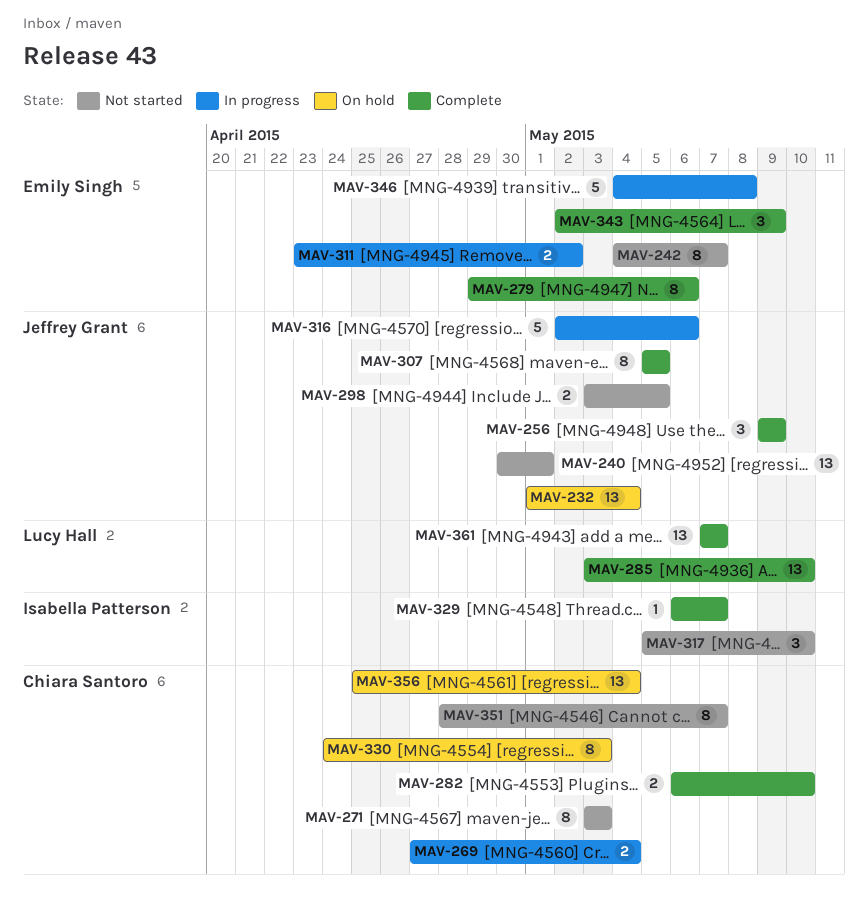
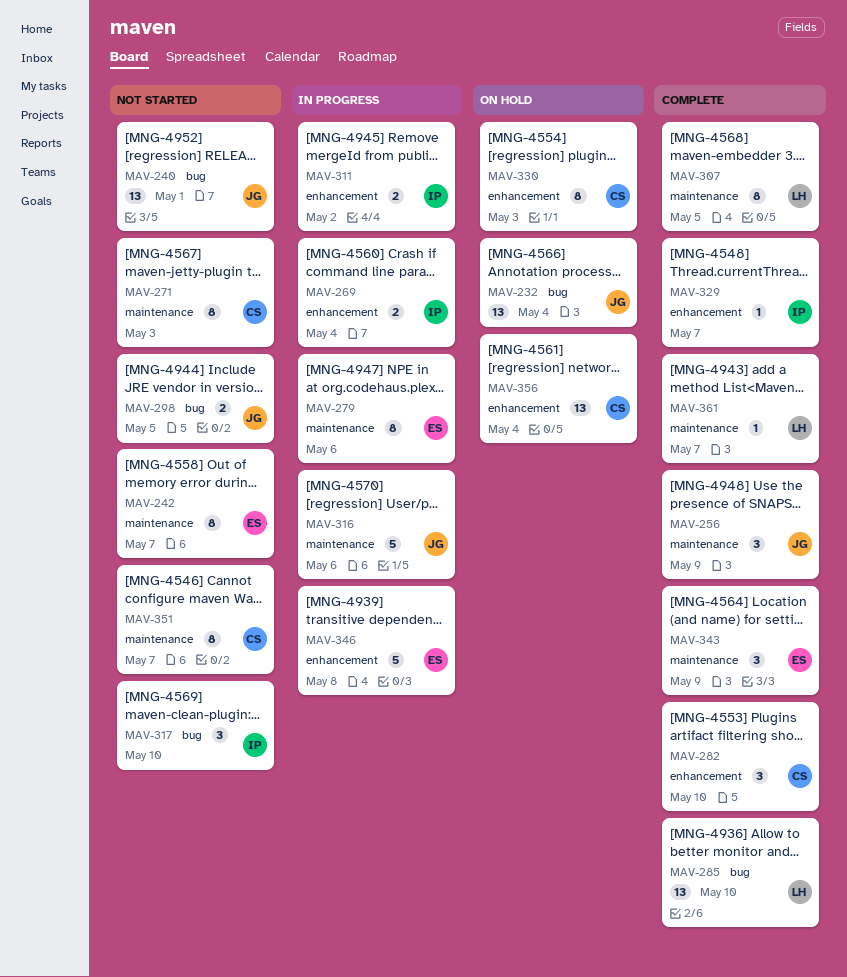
MAV-269, owner: Chiara Santoro -> Isabella Patterson
MAV-279, status: Complete -> In progress
MAV-282, estimate: 2 -> 3
MAV-307, owner: Jeffrey Grant -> Lucy Hall
MAV-311, owner: Emily Singh -> Isabella Patterson
MAV-361, estimate: 13 -> 1

